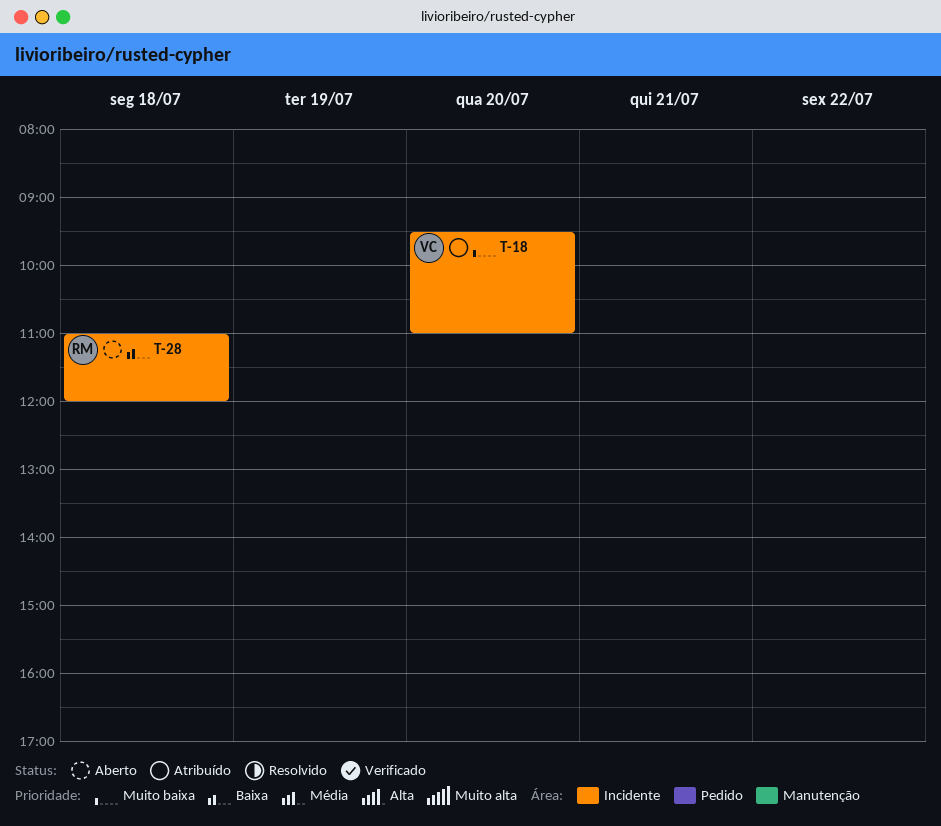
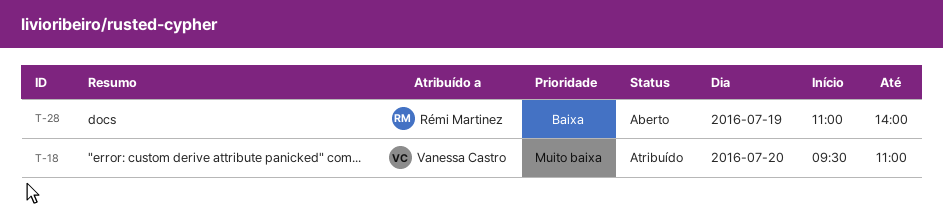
T-28, day: Jul 18 -> Jul 19
T-28, ends: 12:00 -> 14:00

